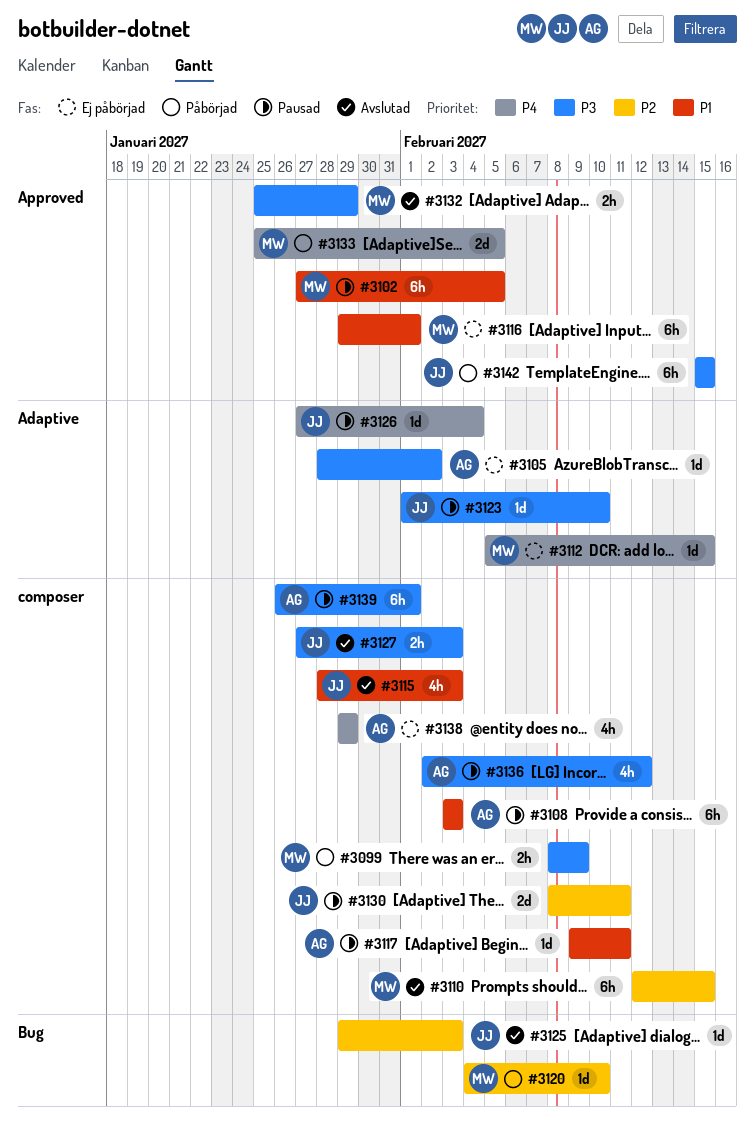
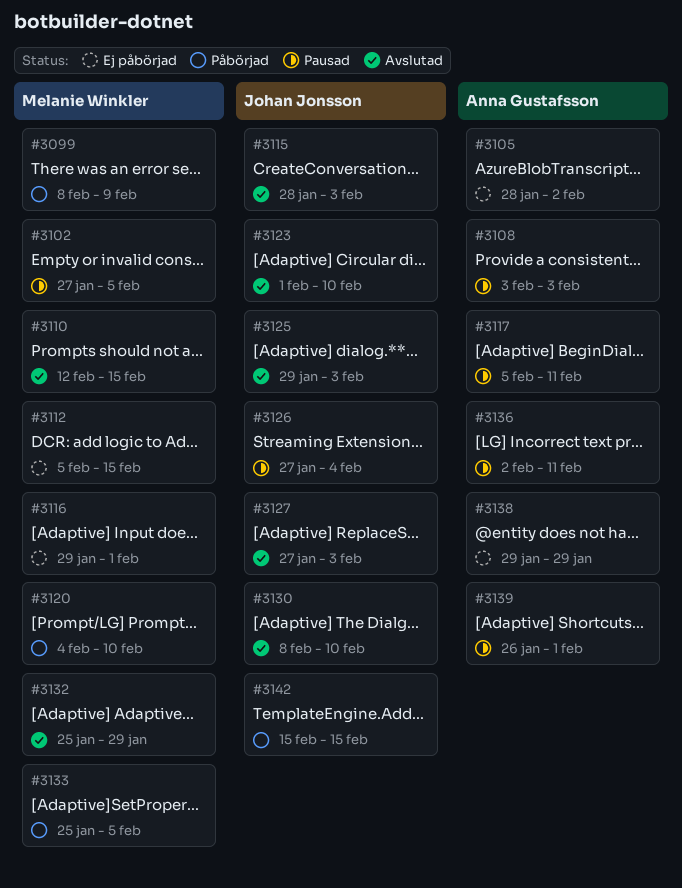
#3117, start: Feb 9 -> Feb 5
#3123, status: Pausad -> Avslutad
#3130, status: Pausad -> Avslutad
#3130, due: Feb 11 -> Feb 10
#3136, due: Feb 12 -> Feb 11

